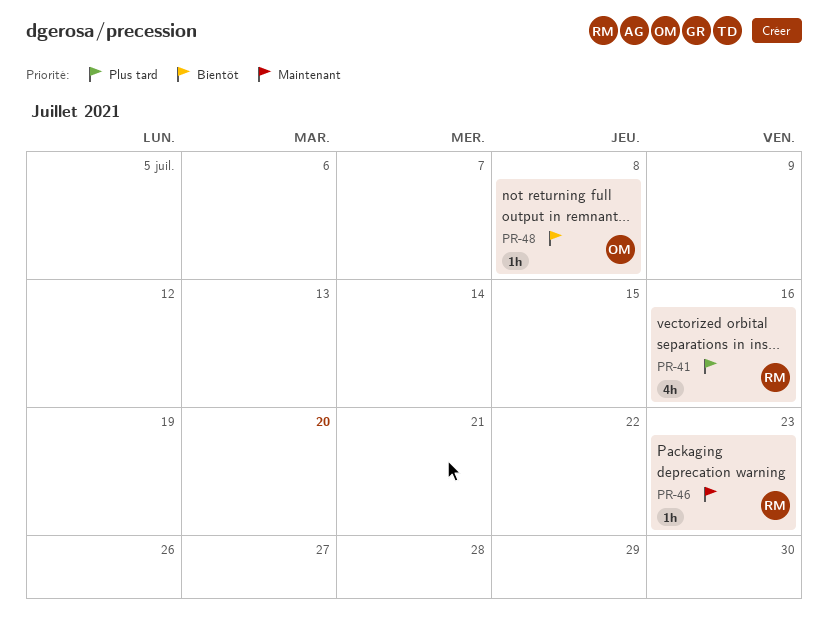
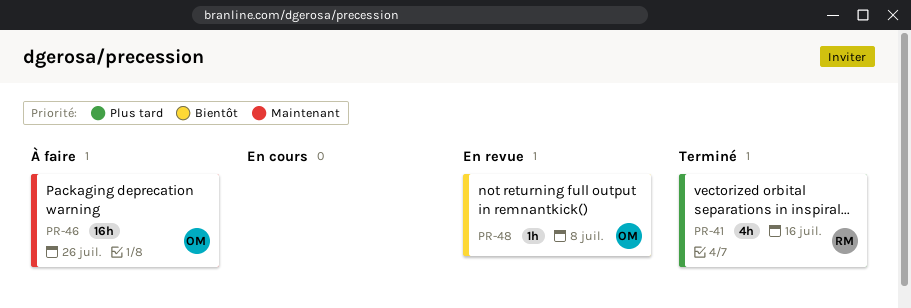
PR-46, owner: RM -> OM
PR-46, estimate: 1h -> 16h
PR-46, due: Jul 23 -> Jul 26

